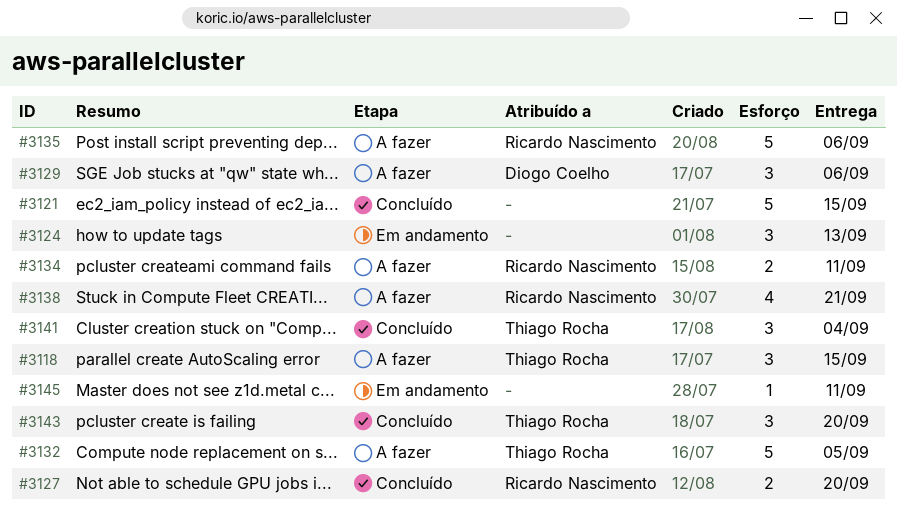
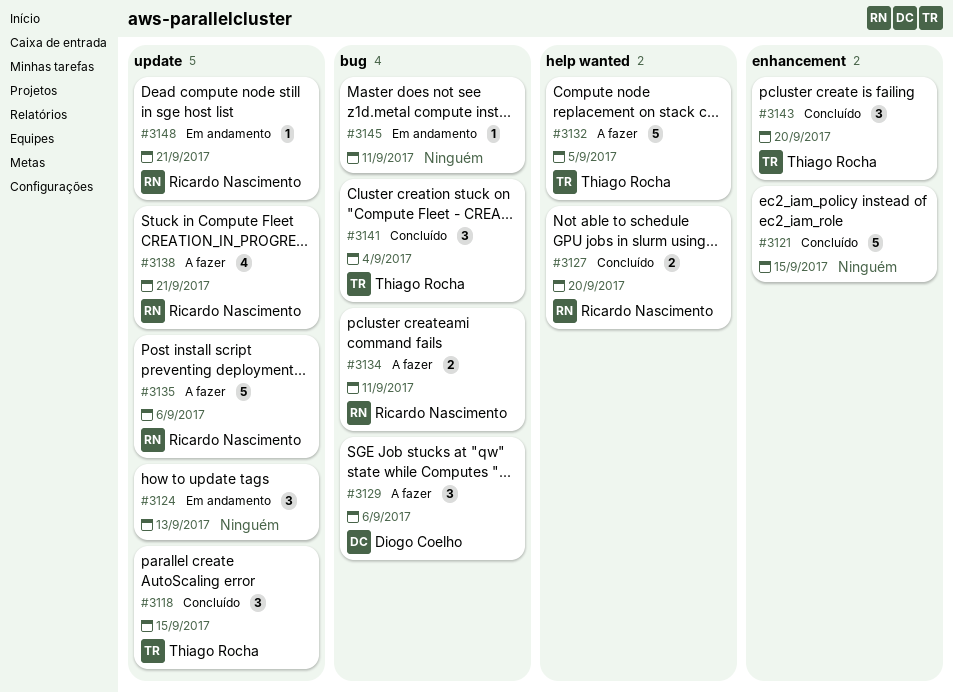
#3118, status: A fazer -> Concluído
#3148: none -> present

